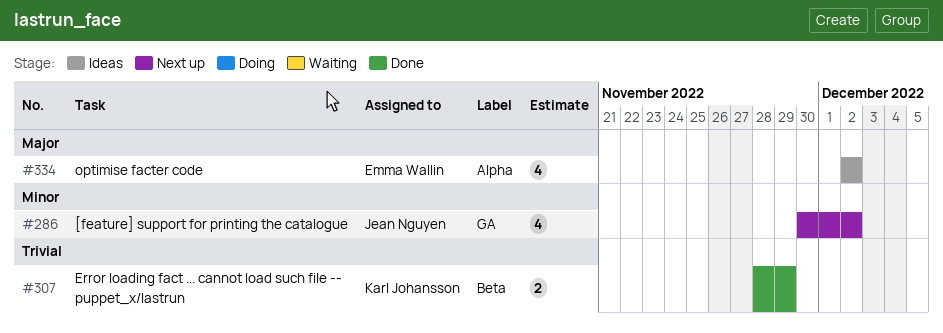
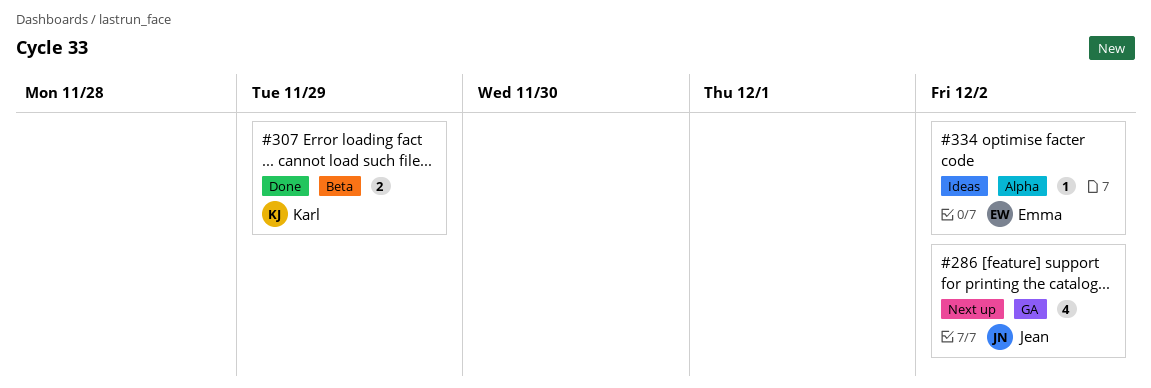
#334, estimate: 4 -> 1

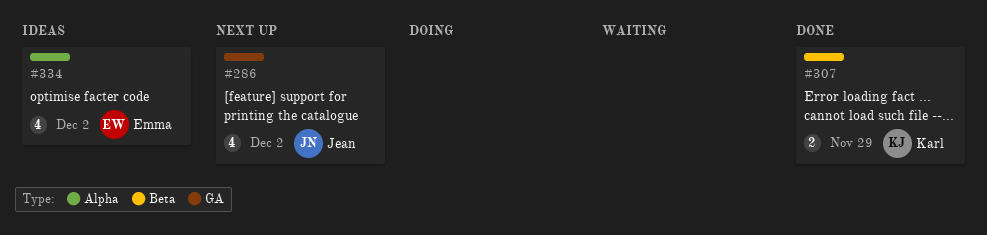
#334, estimate: 1 -> 4

